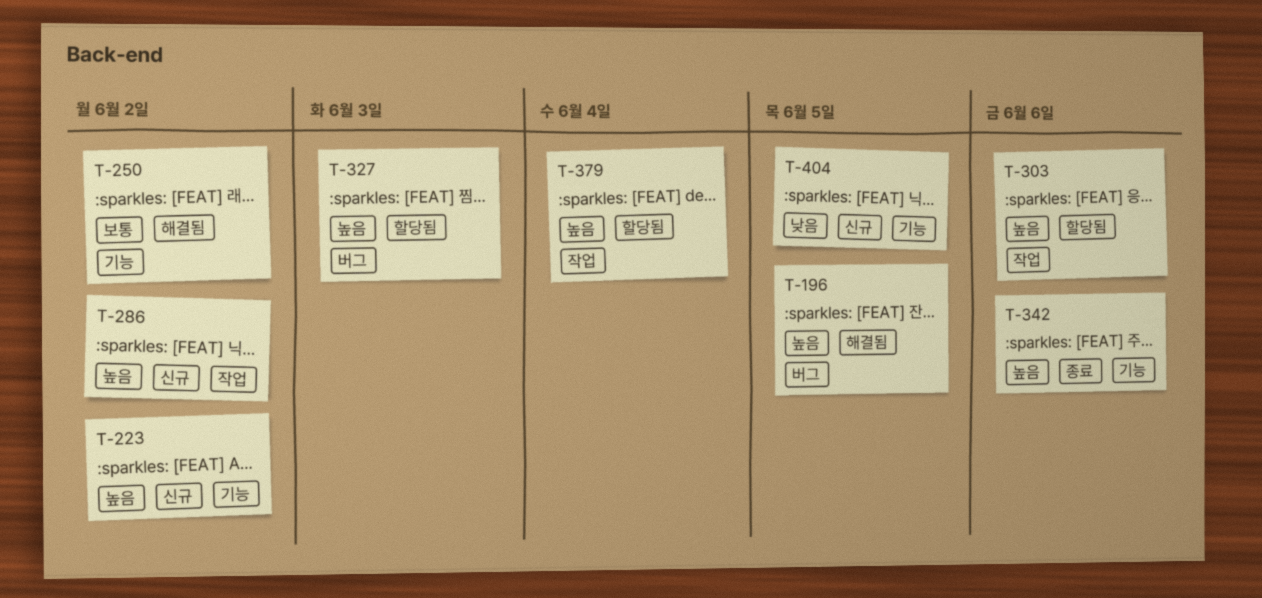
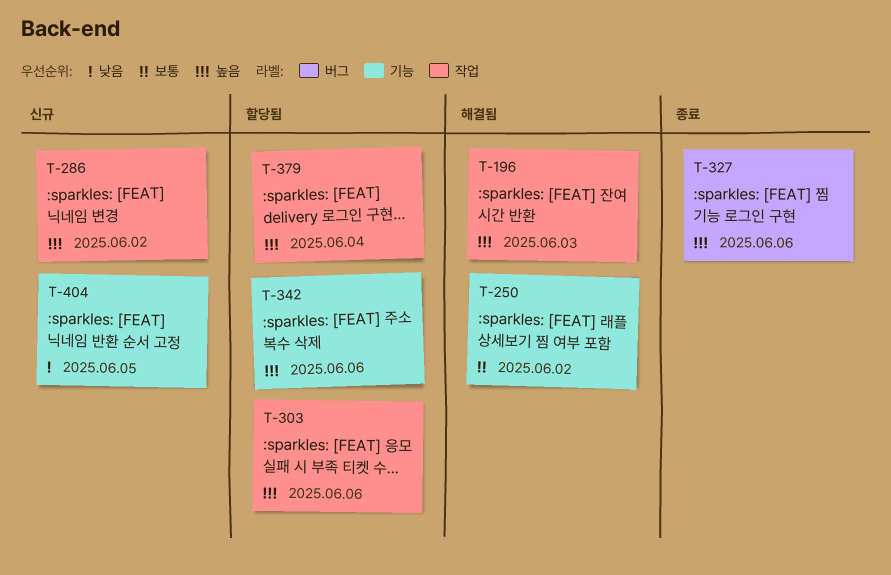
T-196, label: 버그 -> 작업
T-196, due: Jun 5 -> Jun 3
T-223: present -> none
T-327, status: 할당됨 -> 종료
T-327, due: Jun 3 -> Jun 6
T-342, status: 종료 -> 할당됨

